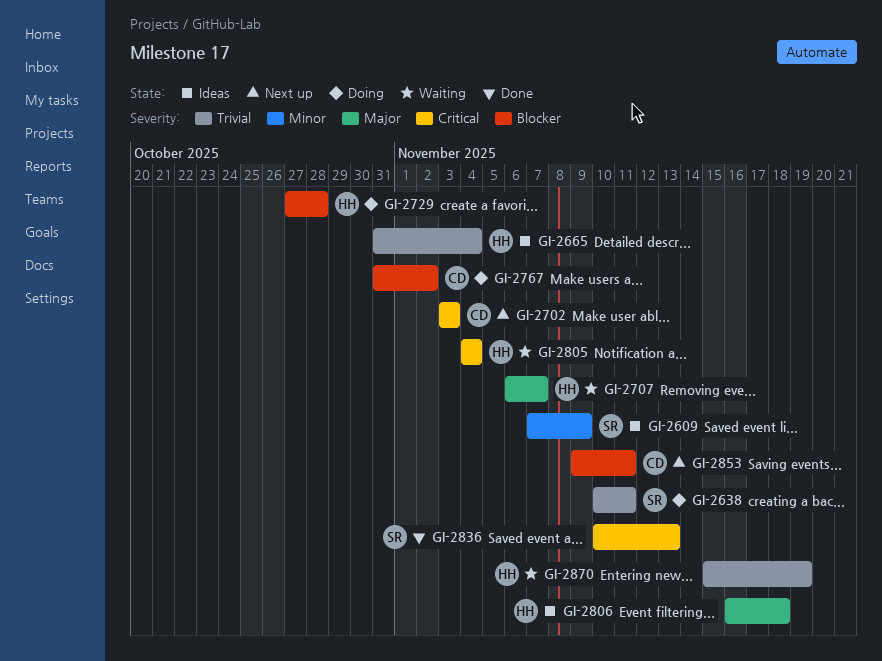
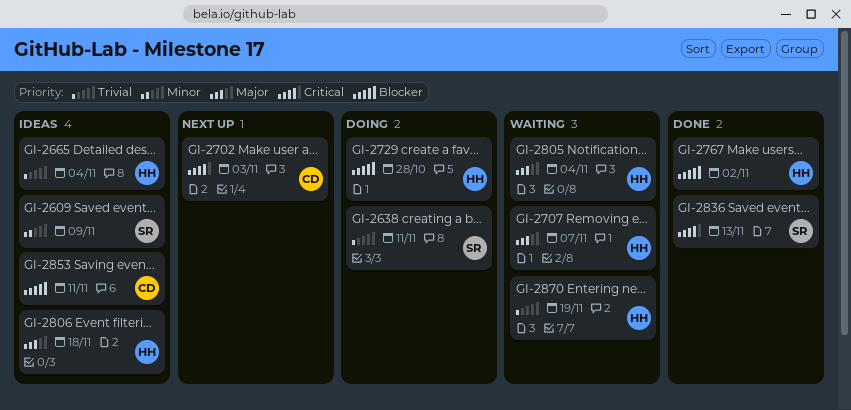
GI-2767, status: Doing -> Done
GI-2767, owner: CD -> HH
GI-2805, priority: Critical -> Major
GI-2853, status: Next up -> Ideas

